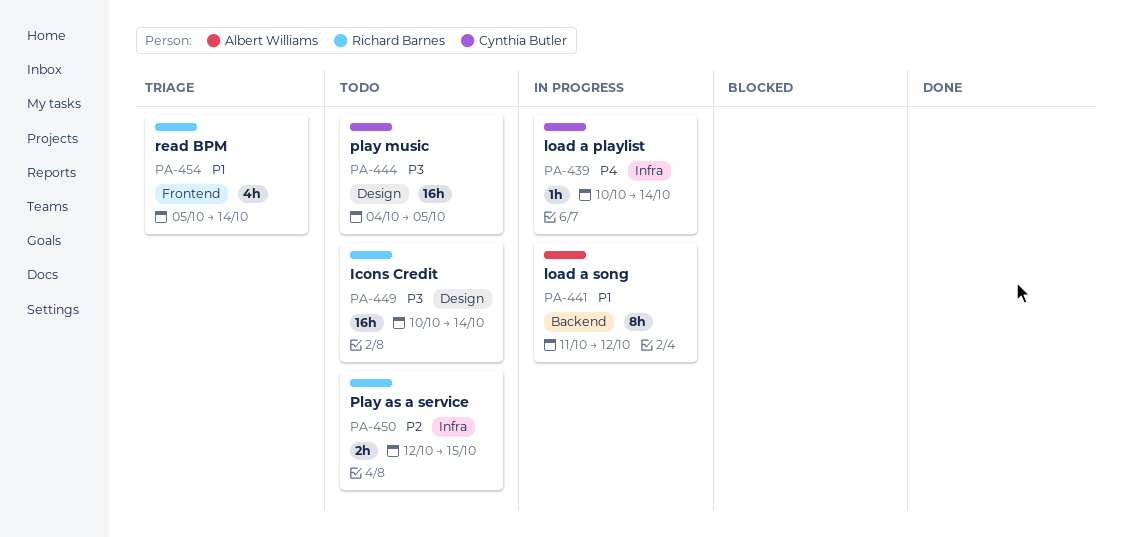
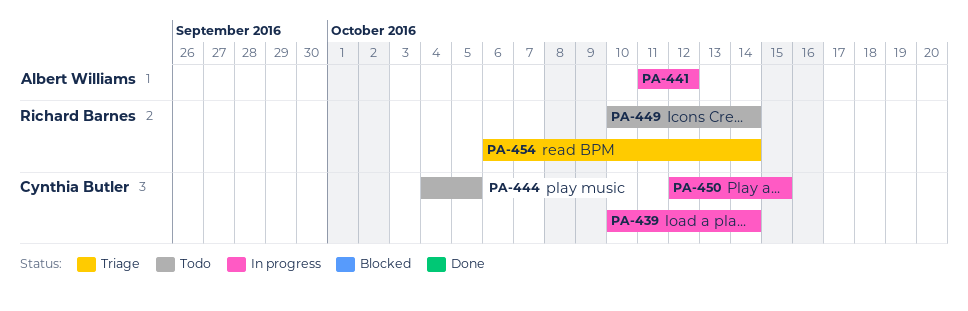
PA-450, status: Todo -> In progress
PA-450, owner: Richard Barnes -> Cynthia Butler
PA-454, start: Oct 5 -> Oct 6

